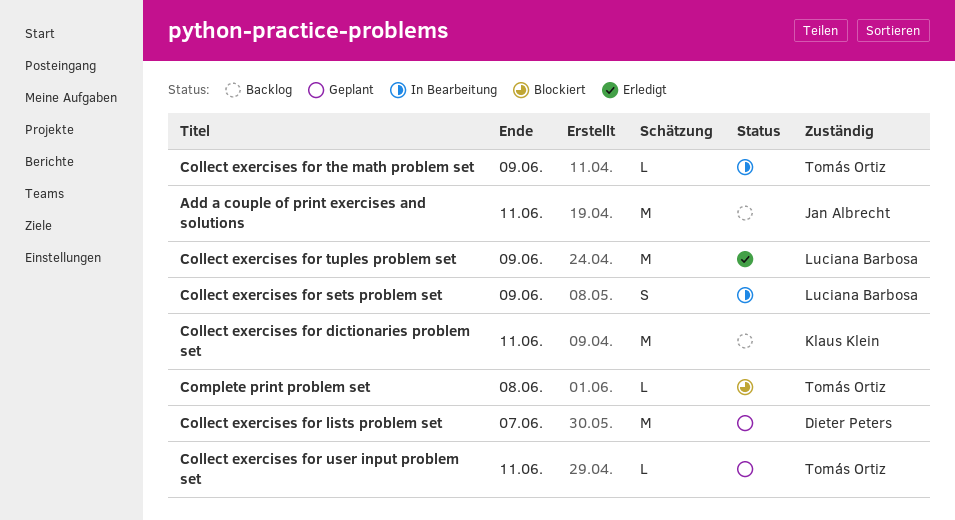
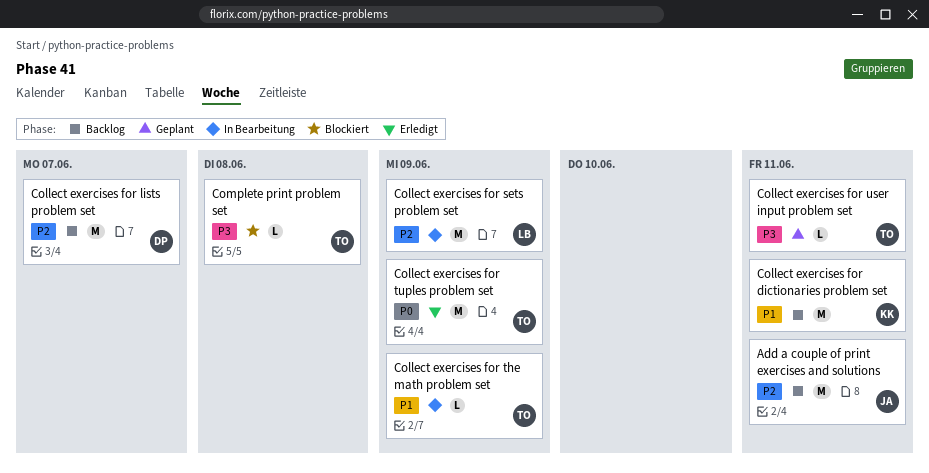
Collect exercises for lists problem set, status: Geplant -> Backlog
Collect exercises for sets problem set, estimate: S -> M
Collect exercises for tuples problem set, owner: Luciana Barbosa -> Tomás Ortiz

